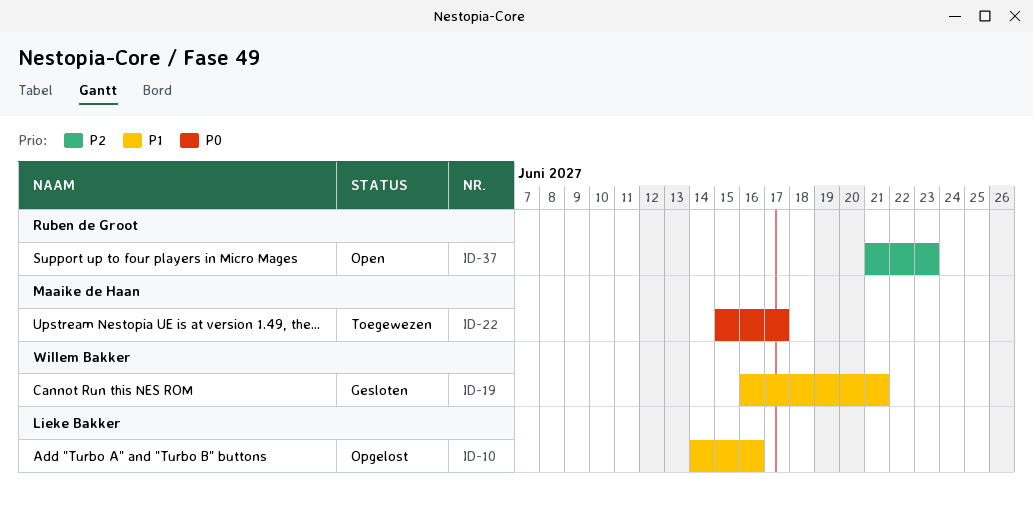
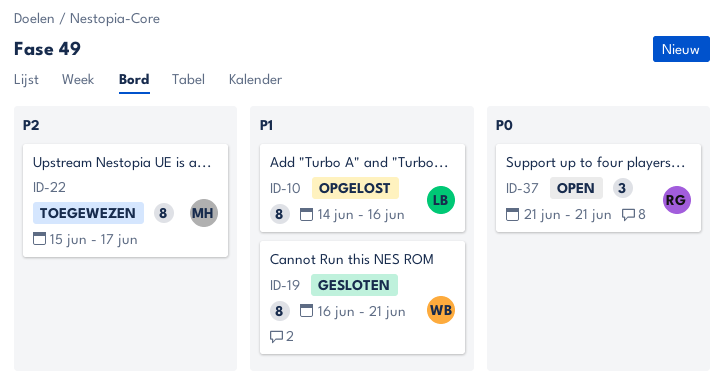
ID-22, priority: P0 -> P2
ID-37, priority: P2 -> P0
ID-37, due: Jun 23 -> Jun 21

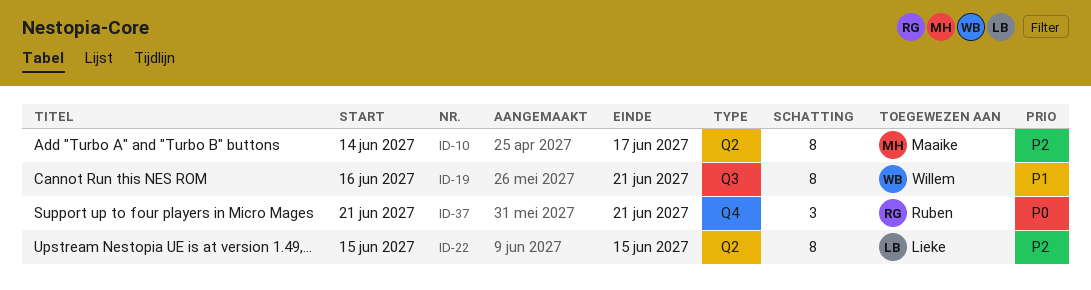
ID-10, owner: Lieke -> Maaike
ID-10, priority: P1 -> P2
ID-10, due: Jun 16 -> Jun 17
ID-22, owner: Maaike -> Lieke
ID-22, due: Jun 17 -> Jun 15

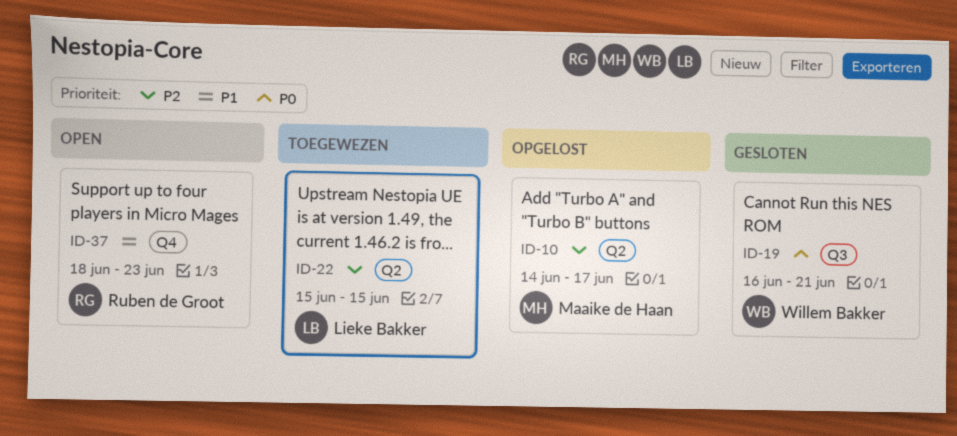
ID-19, priority: P1 -> P0
ID-37, priority: P0 -> P1
ID-37, start: Jun 21 -> Jun 18
ID-37, due: Jun 21 -> Jun 23

